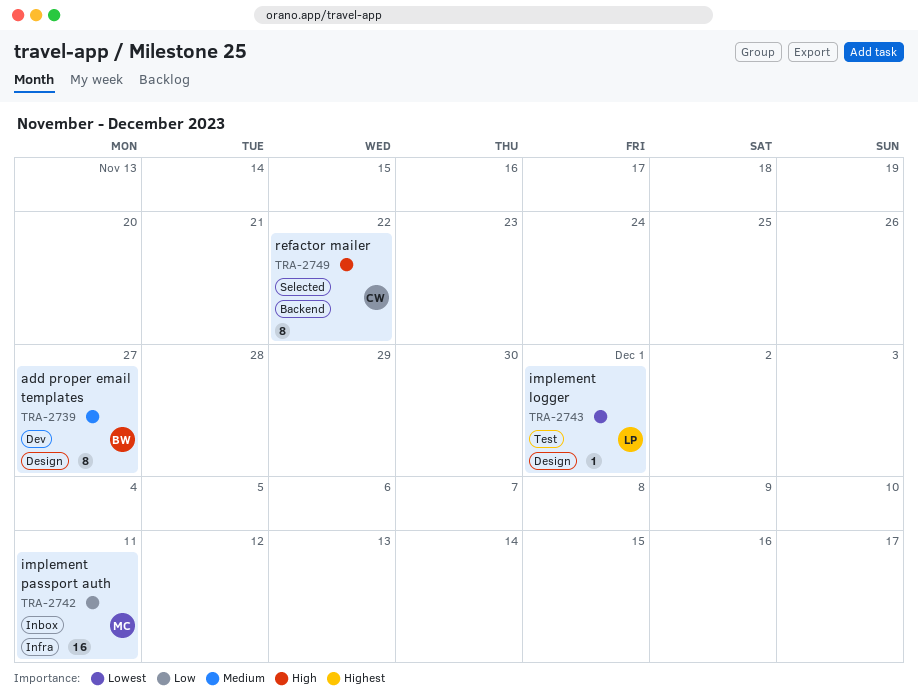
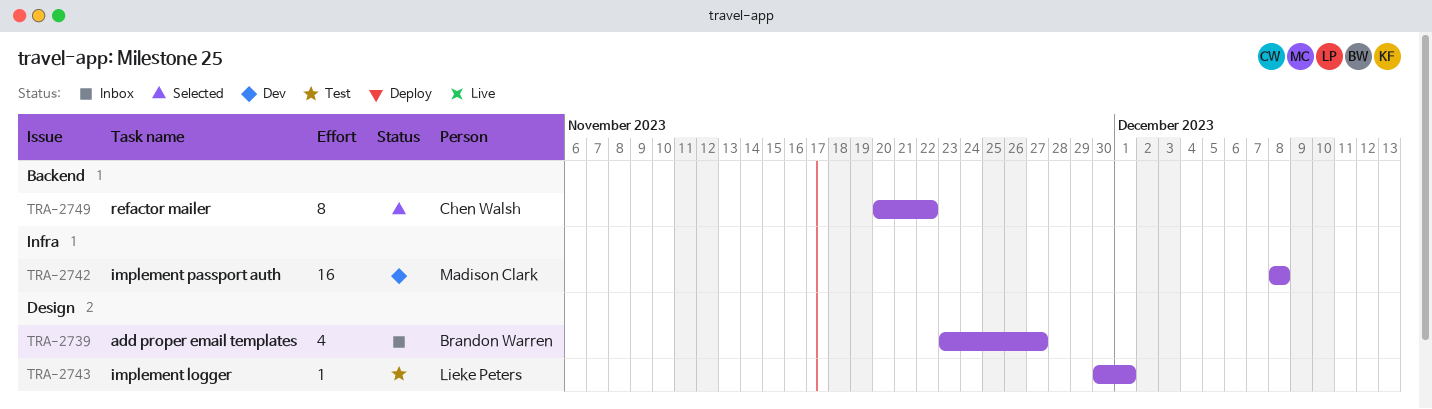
TRA-2739, status: Dev -> Inbox
TRA-2739, estimate: 8 -> 4
TRA-2742, status: Inbox -> Dev
TRA-2742, due: Dec 11 -> Dec 8

